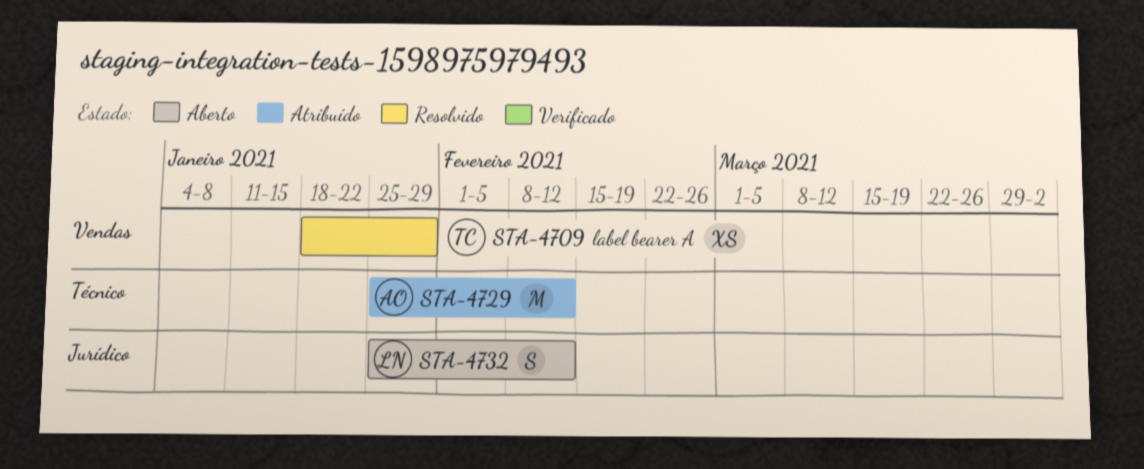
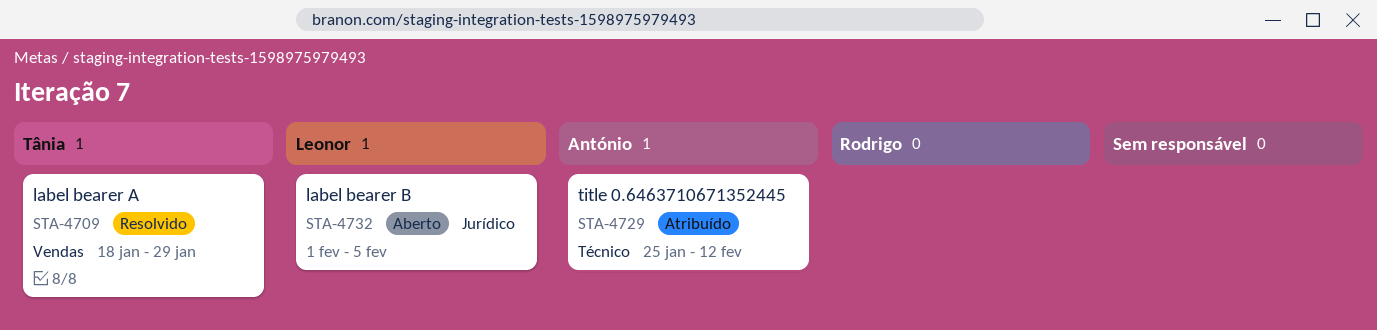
STA-4732, start: Jan 25 -> Feb 1
STA-4732, due: Feb 12 -> Feb 5

